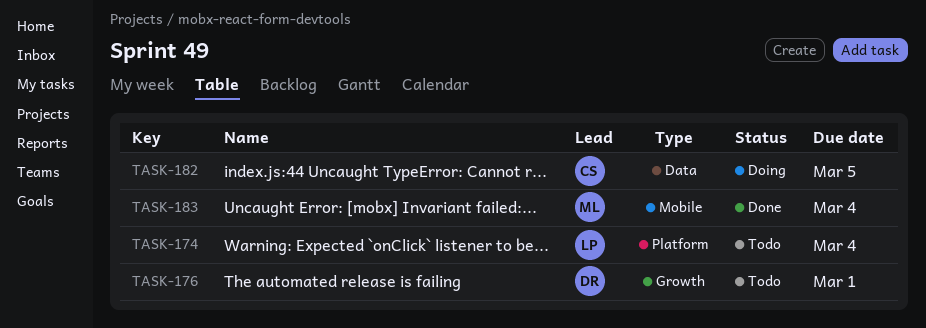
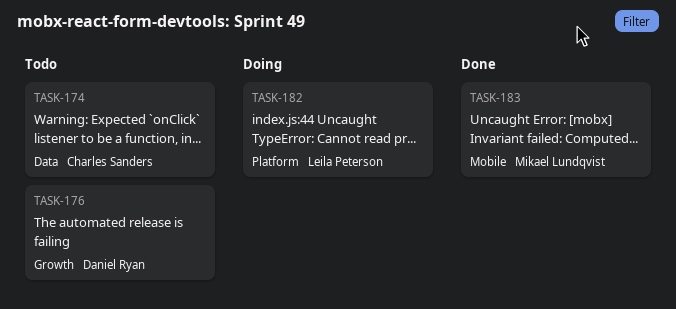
TASK-174, owner: Leila Peterson -> Charles Sanders
TASK-174, label: Platform -> Data
TASK-182, owner: Charles Sanders -> Leila Peterson
TASK-182, label: Data -> Platform

